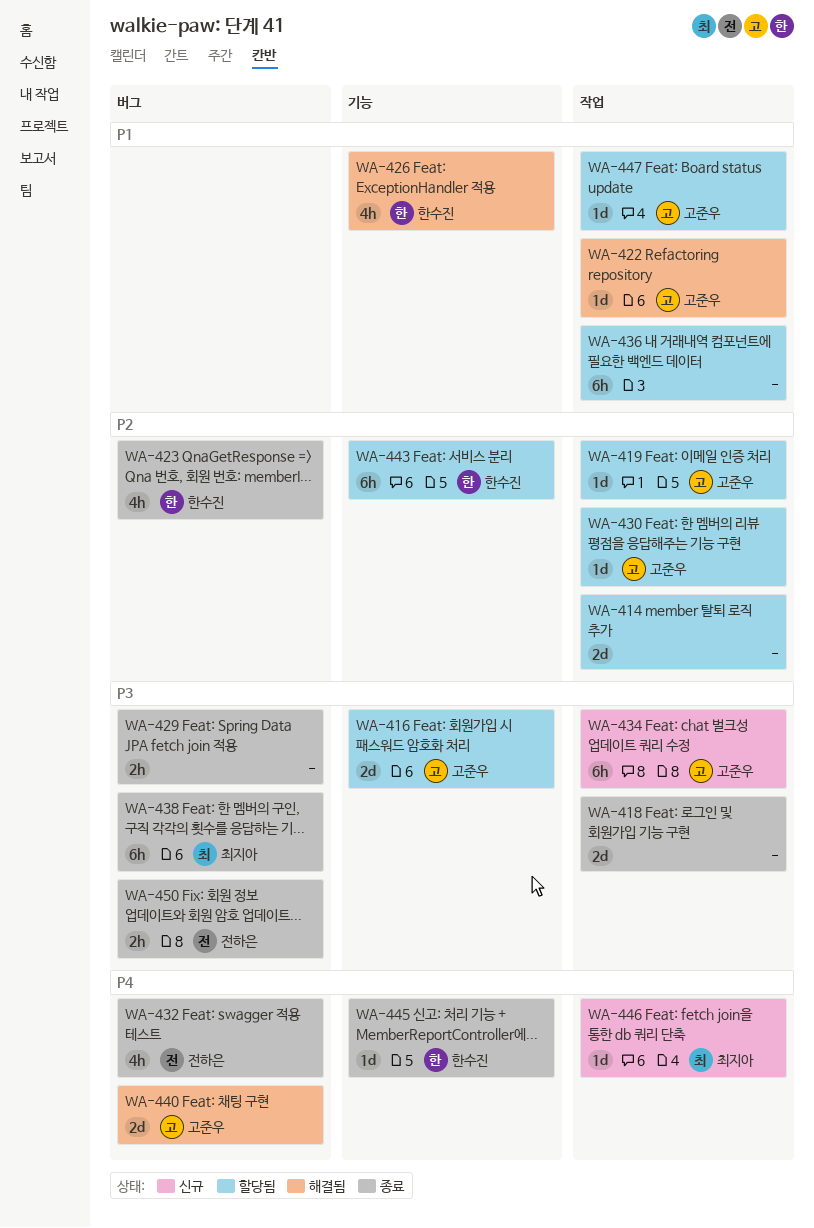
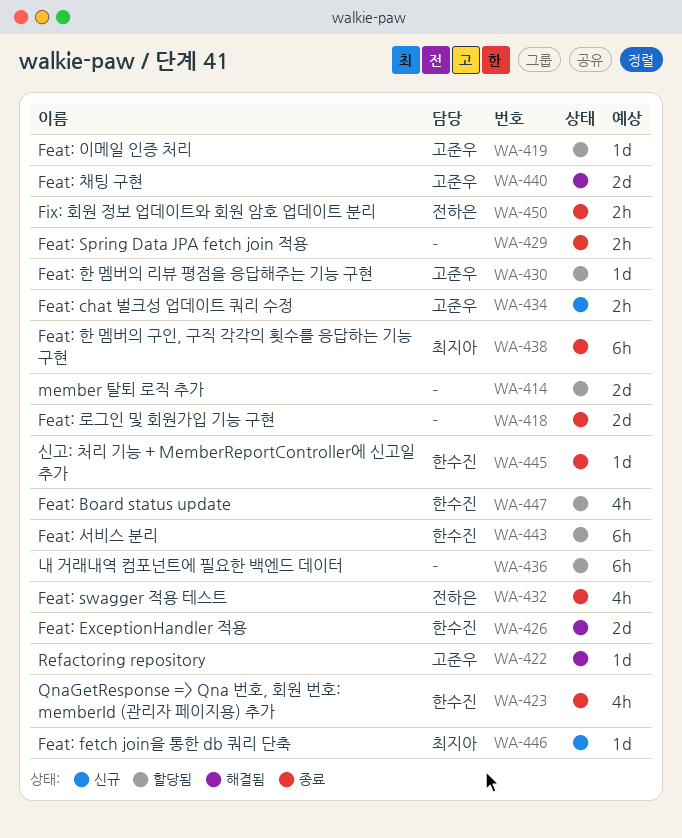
WA-416: present -> none
WA-426, estimate: 4h -> 2d
WA-434, estimate: 6h -> 2h
WA-447, owner: 고준우 -> 한수진
WA-447, estimate: 1d -> 4h

